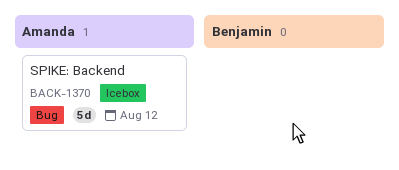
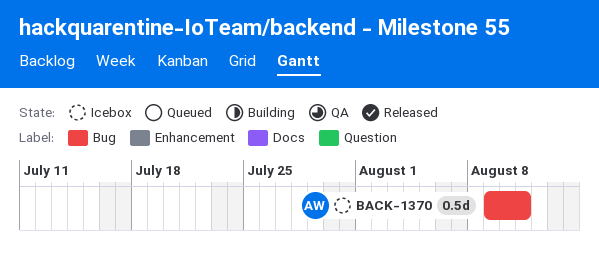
BACK-1370, estimate: 5d -> 0.5d
BACK-1370, due: Aug 12 -> Aug 11

